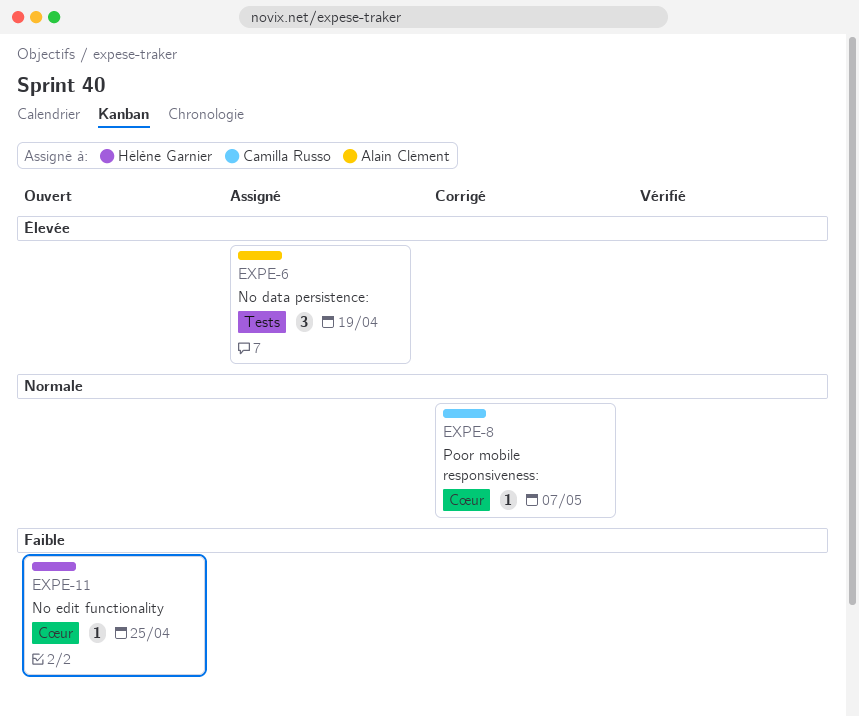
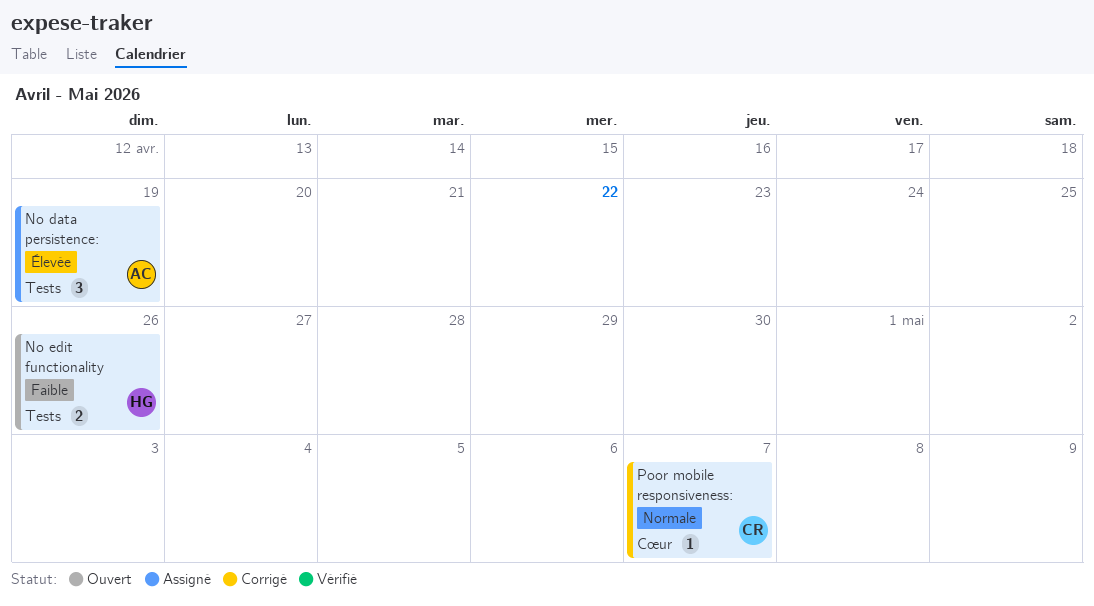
No edit functionality, label: Cœur -> Tests
No edit functionality, estimate: 1 -> 2
No edit functionality, due: Apr 25 -> Apr 26

